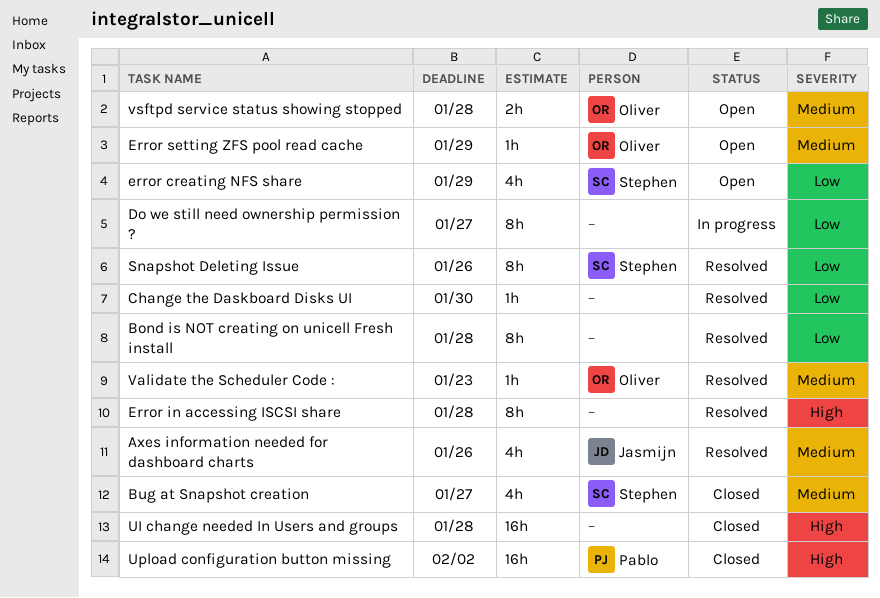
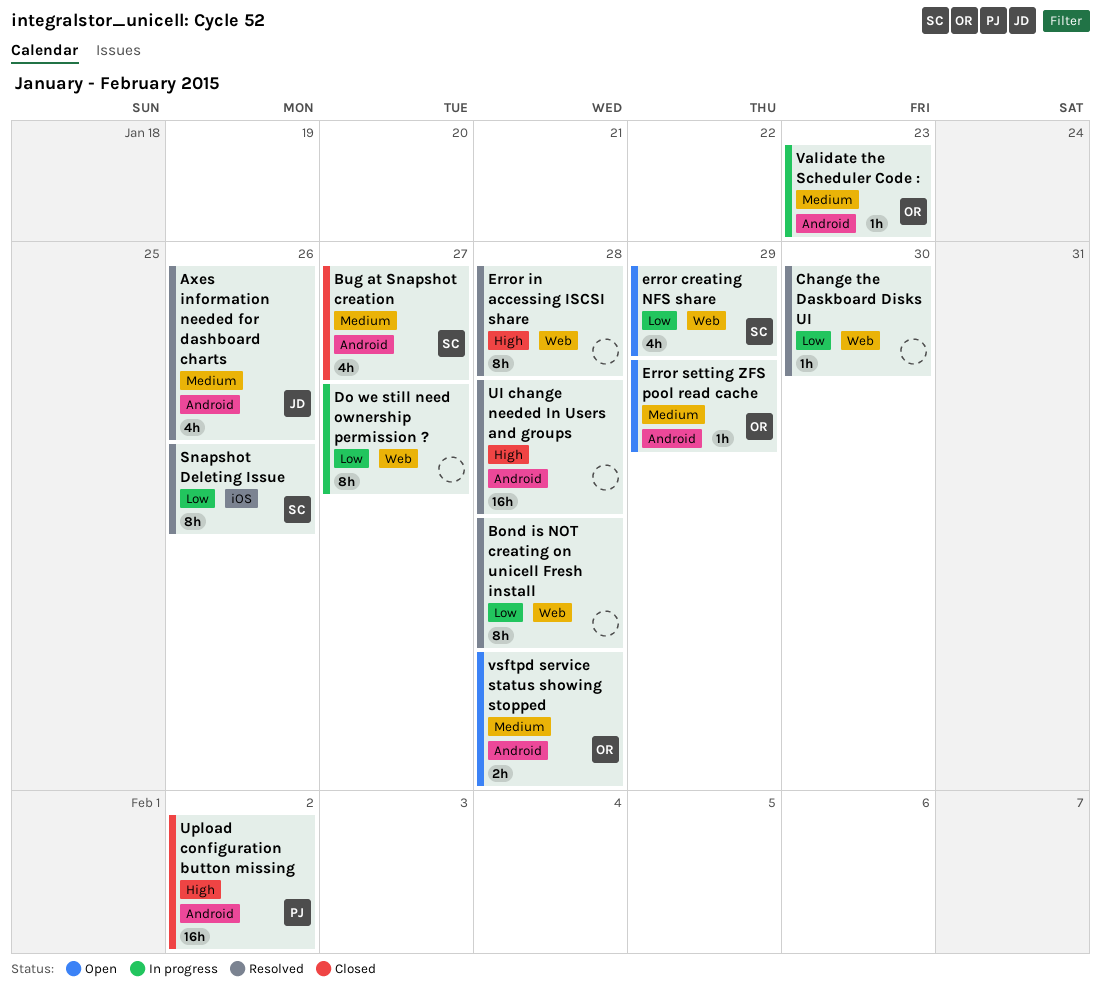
UI change needed In Users and groups, status: Closed -> Resolved
Validate the Scheduler Code :, status: Resolved -> In progress

